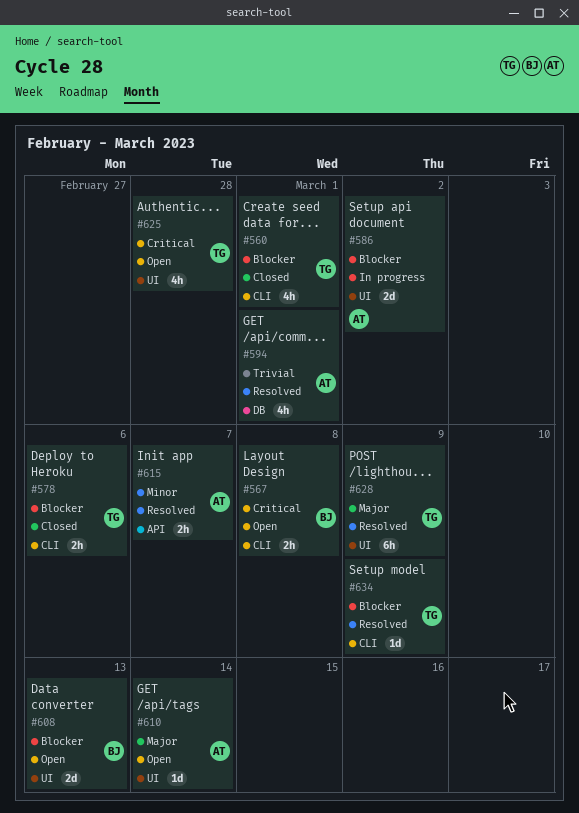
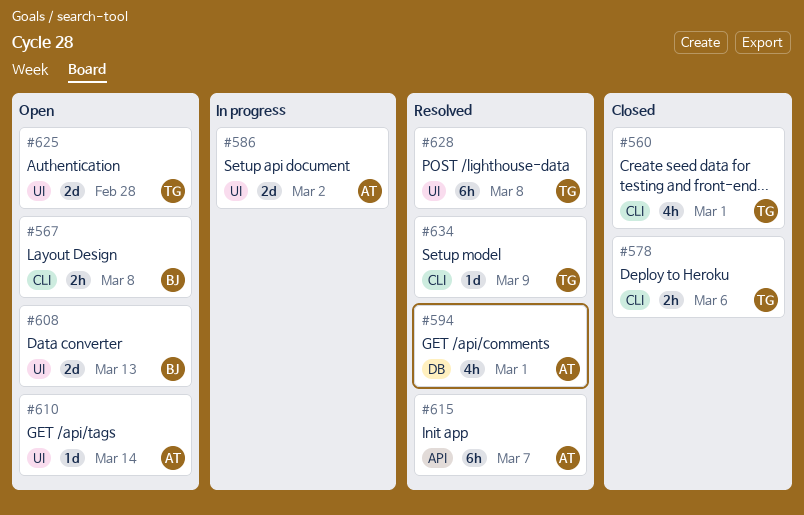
#615, estimate: 2h -> 6h
#625, estimate: 4h -> 2d
#628, due: Mar 9 -> Mar 8

